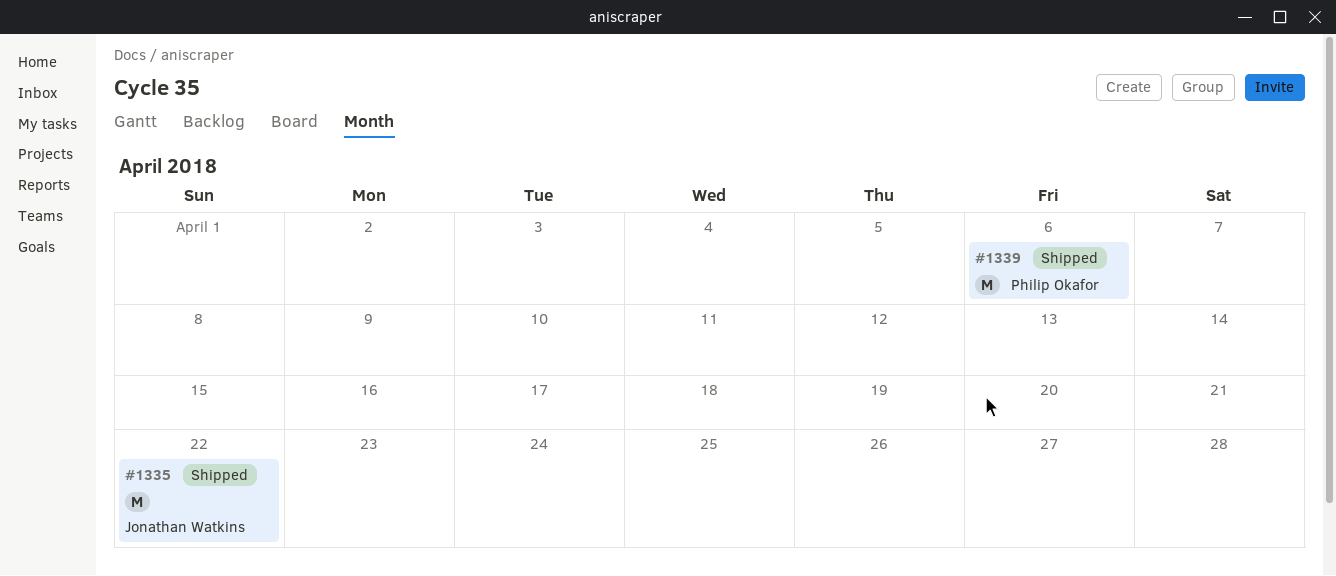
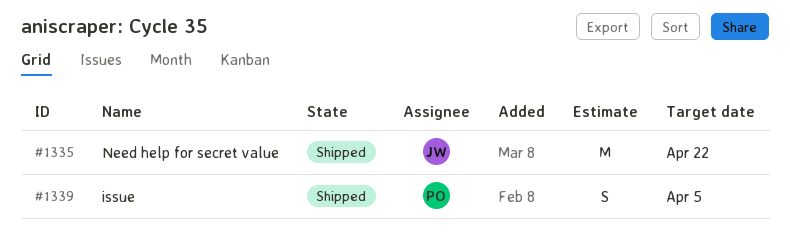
#1339, estimate: M -> S
#1339, due: Apr 6 -> Apr 5

